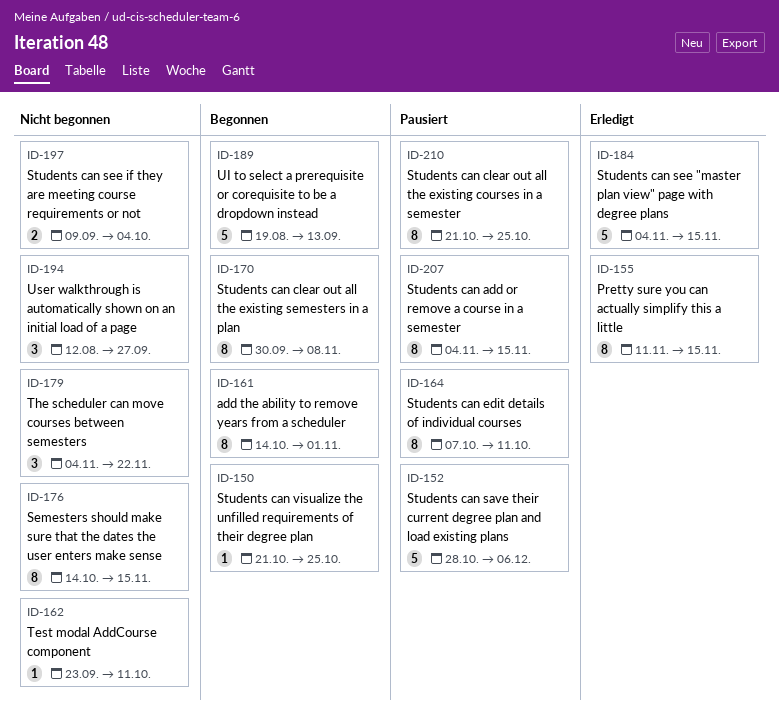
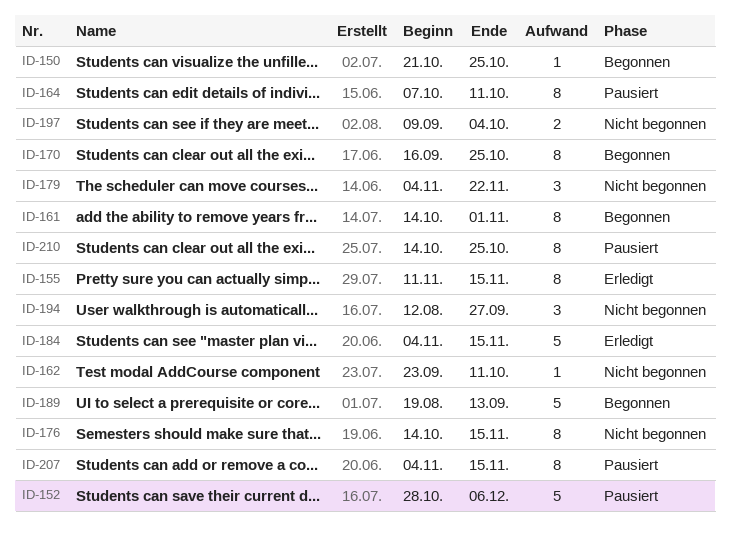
ID-170, start: Sep 30 -> Sep 16
ID-170, due: Nov 8 -> Oct 25
ID-210, start: Oct 21 -> Oct 14

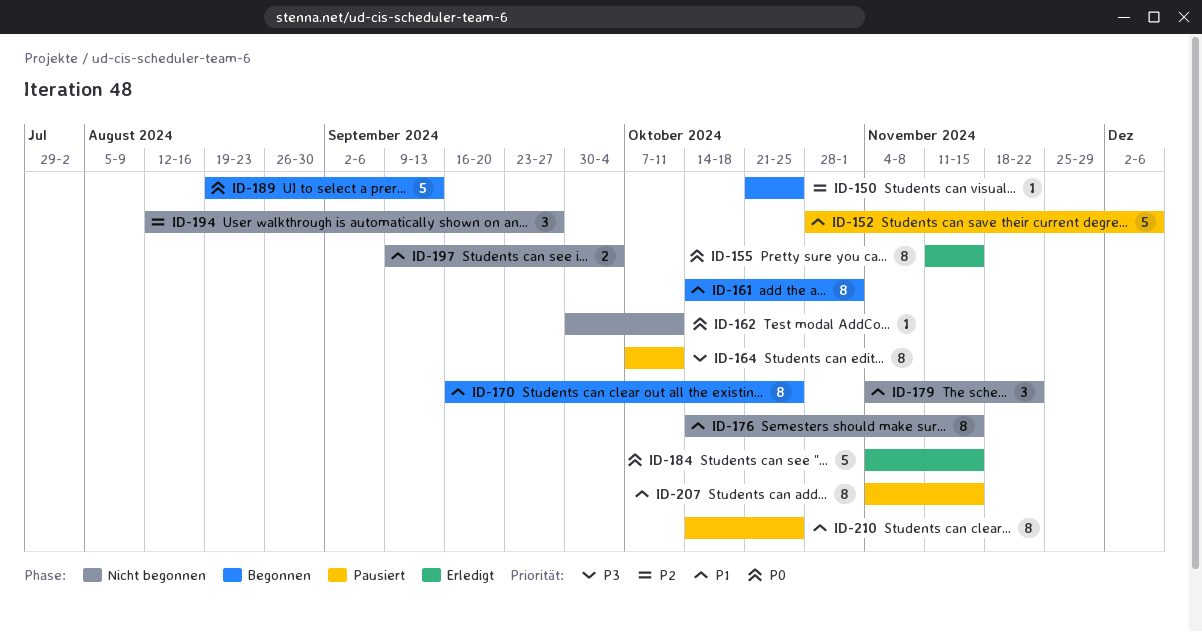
ID-162, start: Sep 23 -> Sep 30

